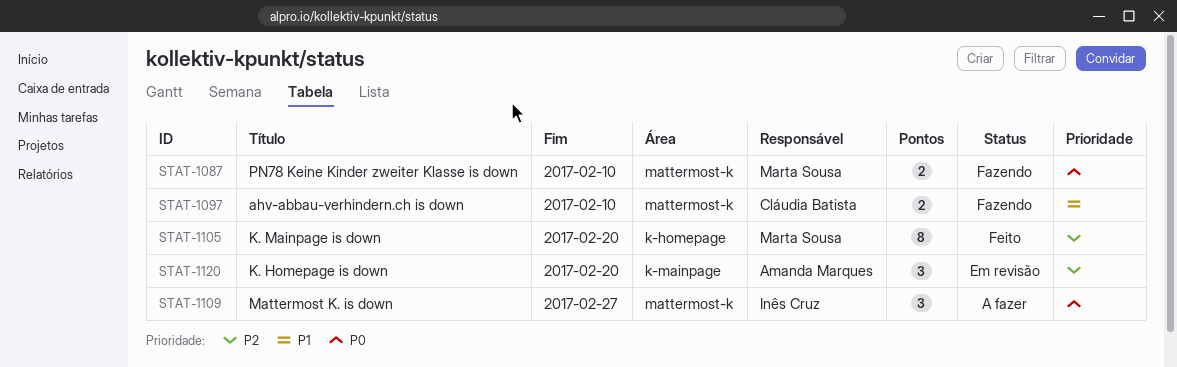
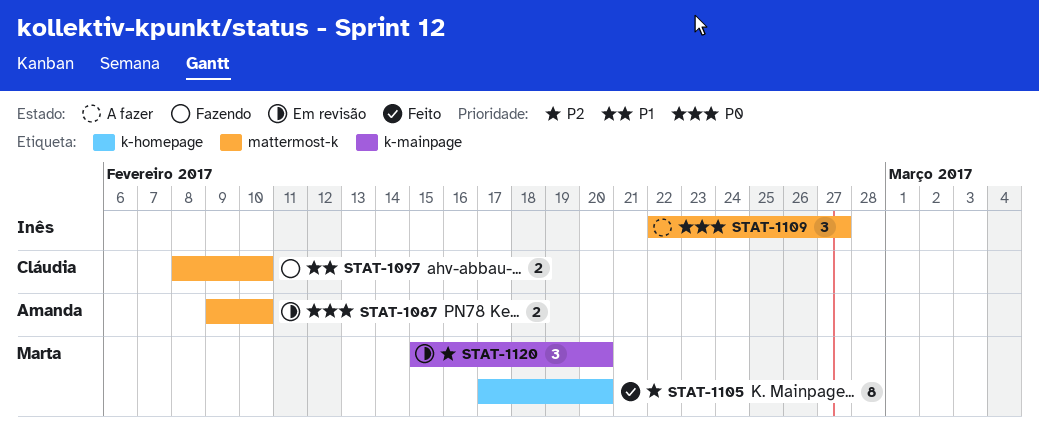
STAT-1087, status: Fazendo -> Em revisão
STAT-1087, owner: Marta Sousa -> Amanda Marques
STAT-1120, owner: Amanda Marques -> Marta Sousa

